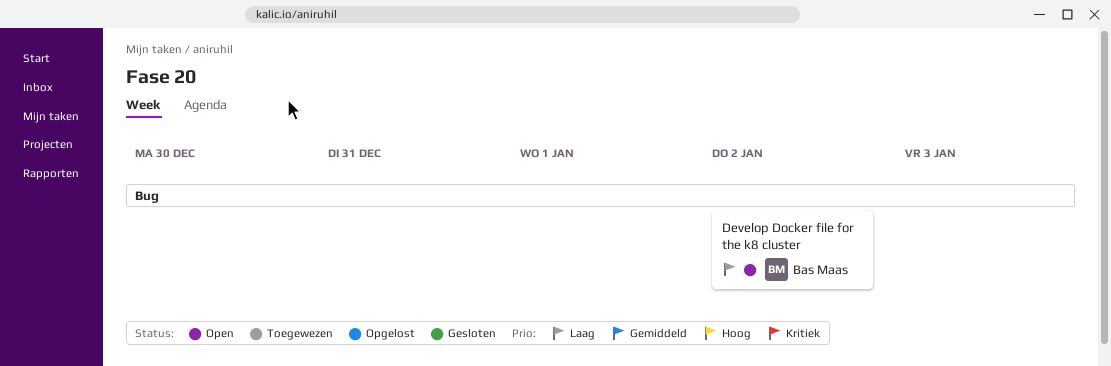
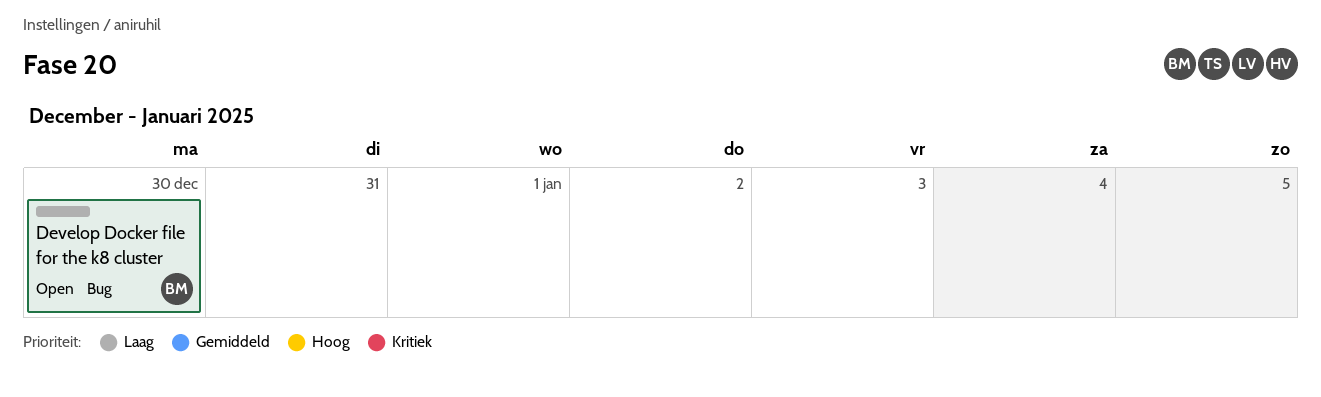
Develop Docker file for the k8 cluster, due: Jan 2 -> Dec 30

